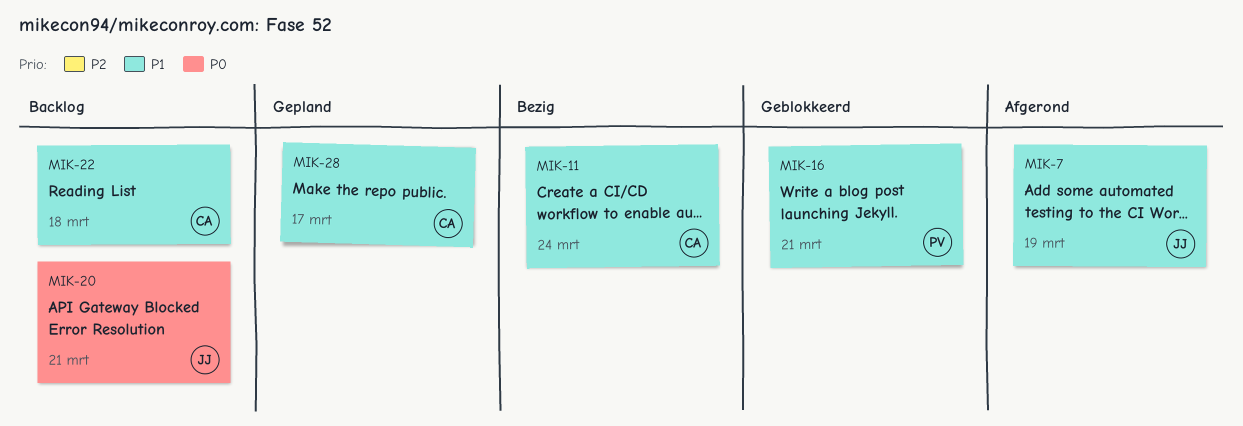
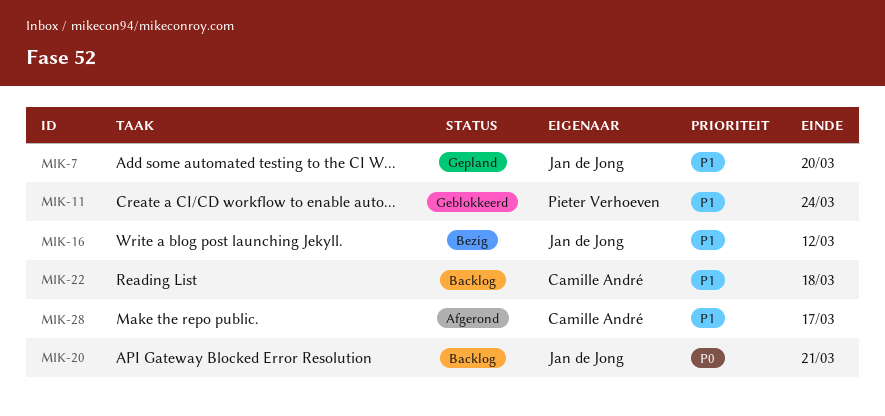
MIK-7, status: Afgerond -> Gepland
MIK-7, due: Mar 19 -> Mar 20
MIK-11, status: Bezig -> Geblokkeerd
MIK-11, owner: Camille André -> Pieter Verhoeven
MIK-16, status: Geblokkeerd -> Bezig
MIK-16, owner: Pieter Verhoeven -> Jan de Jong
MIK-16, due: Mar 21 -> Mar 12
MIK-28, status: Gepland -> Afgerond

